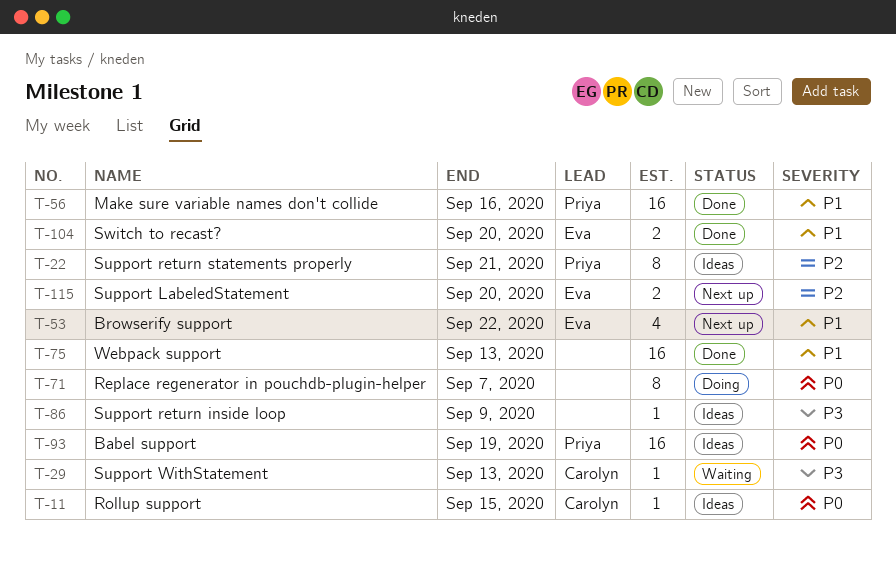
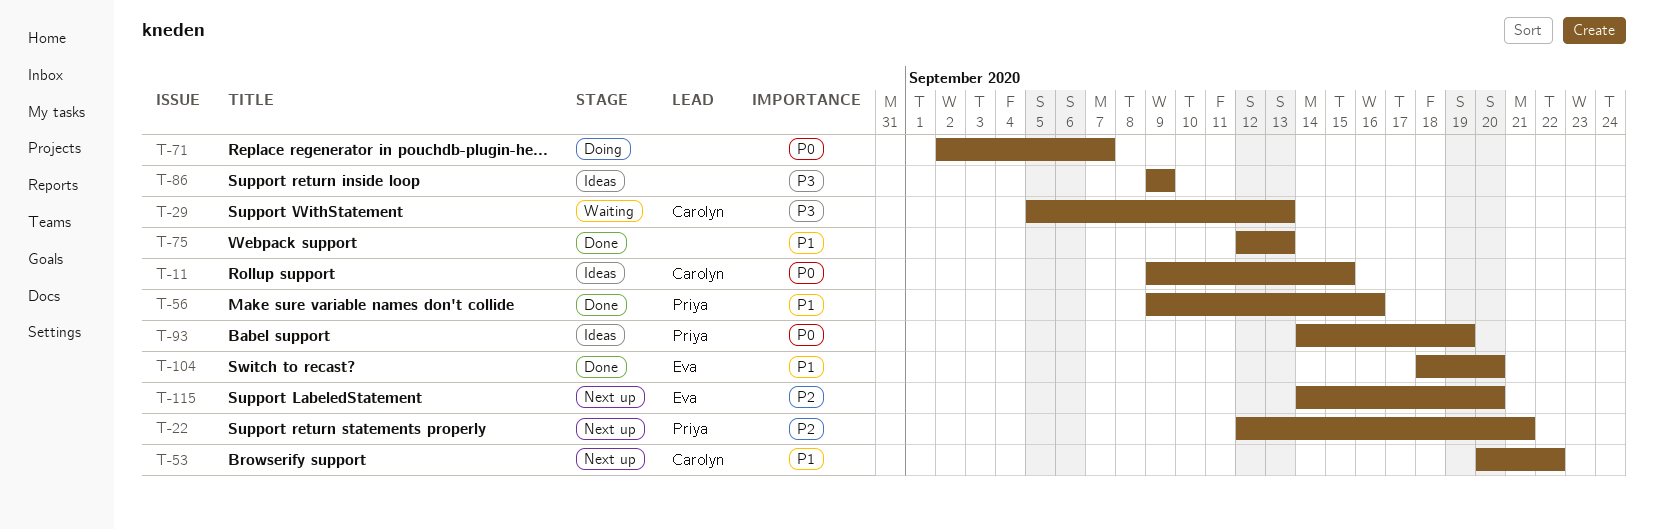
T-22, status: Ideas -> Next up
T-53, owner: Eva -> Carolyn

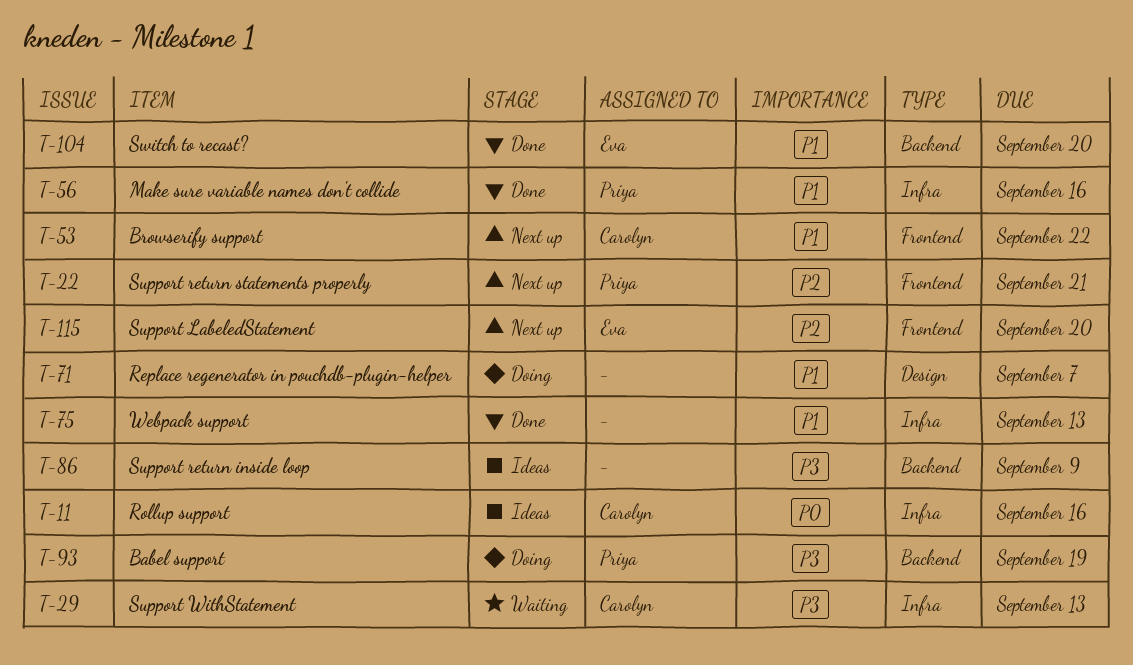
T-11, due: Sep 15 -> Sep 16
T-71, priority: P0 -> P1
T-93, status: Ideas -> Doing
T-93, priority: P0 -> P3

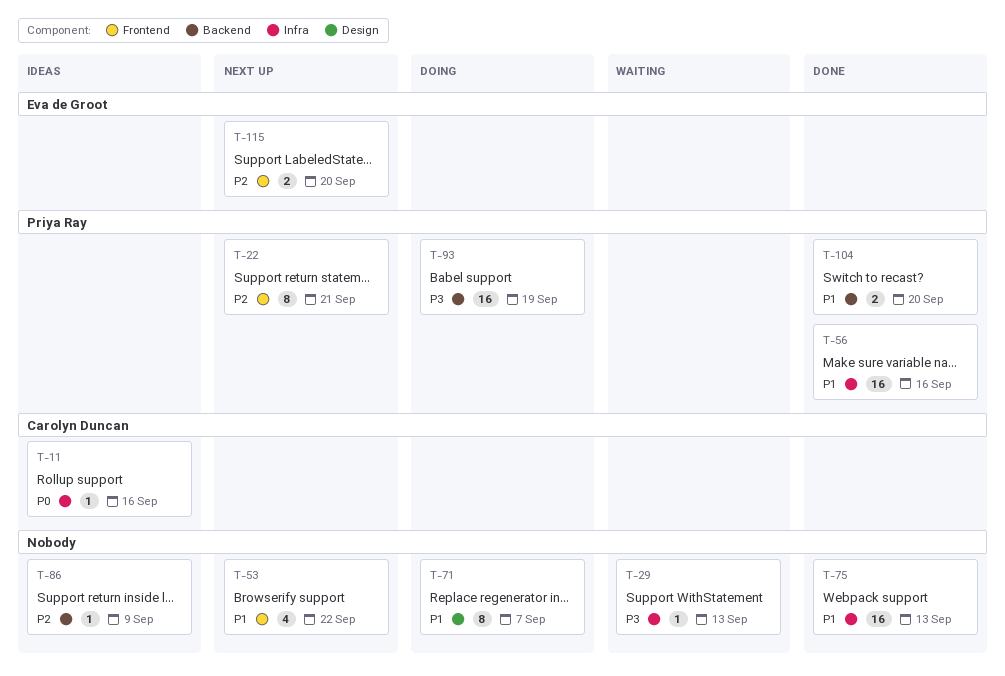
T-29, owner: Carolyn Duncan -> none
T-53, owner: Carolyn Duncan -> none
T-86, priority: P3 -> P2
T-104, owner: Eva de Groot -> Priya Ray

